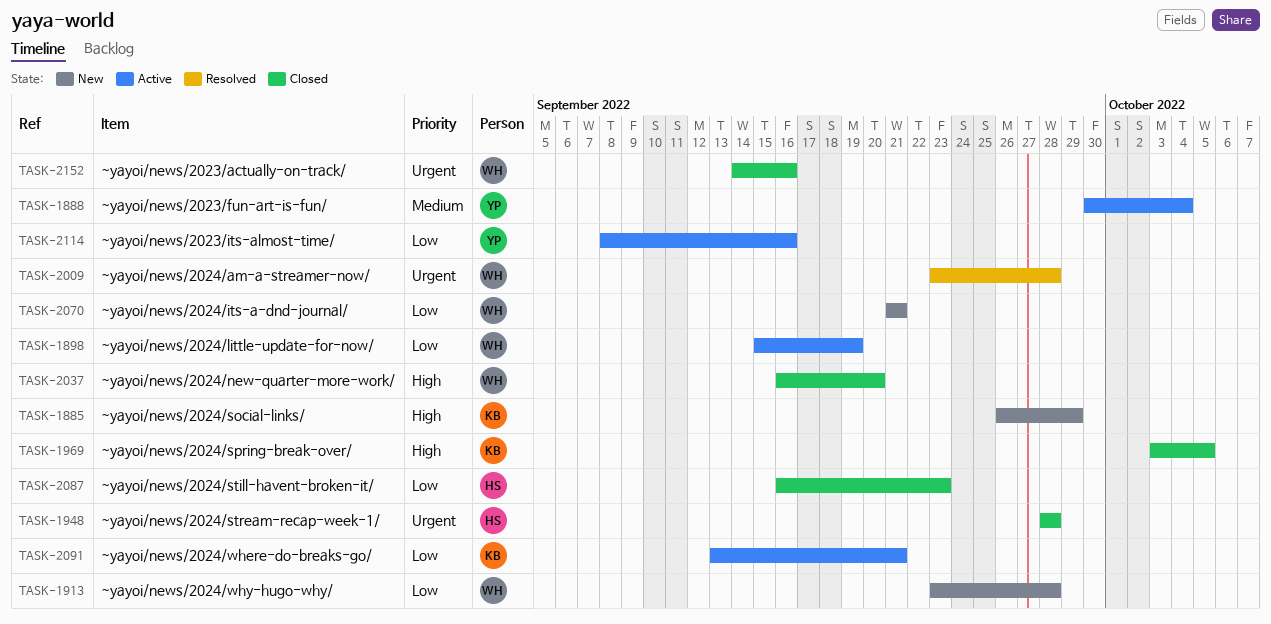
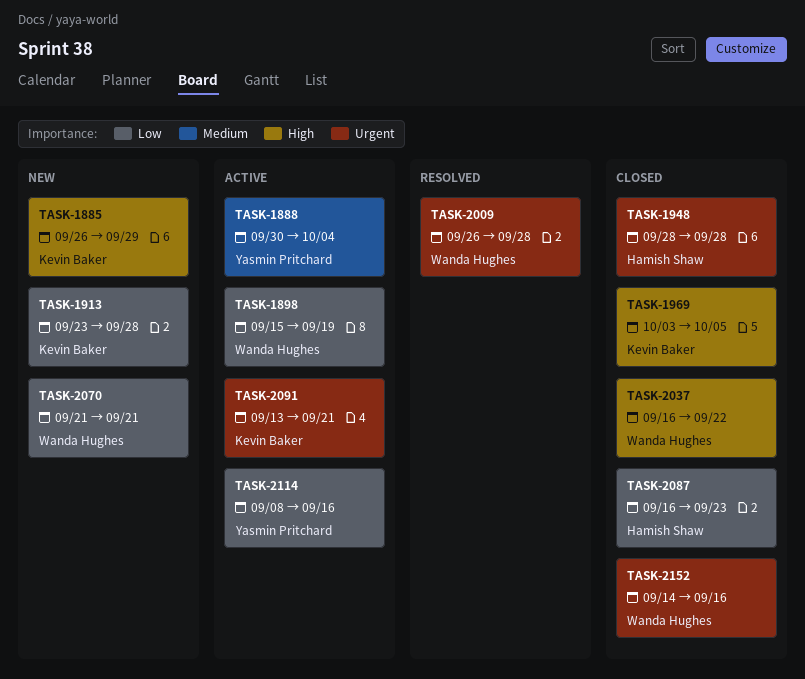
TASK-1913, owner: Wanda Hughes -> Kevin Baker
TASK-2009, start: Sep 23 -> Sep 26
TASK-2037, due: Sep 20 -> Sep 22
TASK-2091, priority: Low -> Urgent

